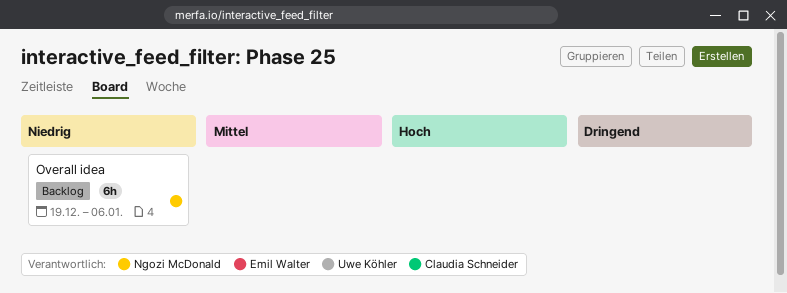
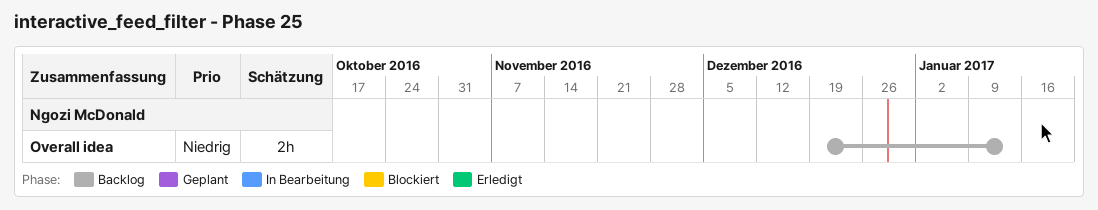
Overall idea, estimate: 6h -> 2h
Overall idea, due: Jan 6 -> Jan 13

